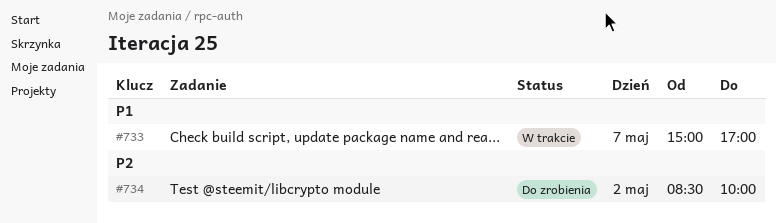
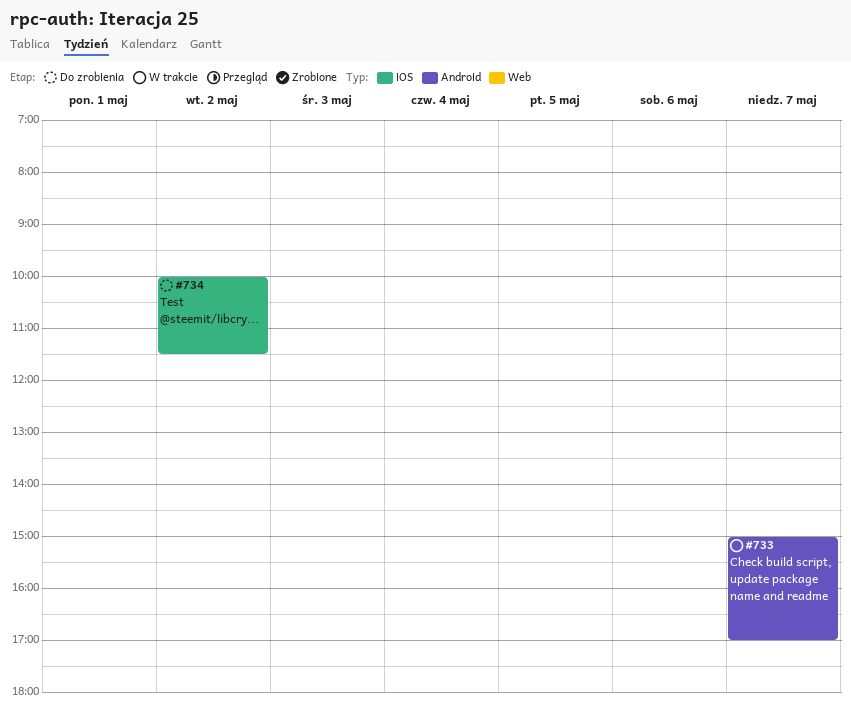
#734, begins: 08:30 -> 10:00
#734, ends: 10:00 -> 11:30

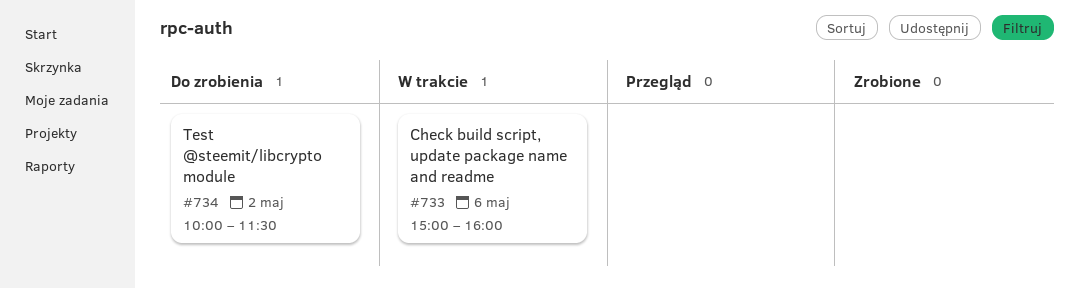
#733, day: May 7 -> May 6
#733, ends: 17:00 -> 16:00

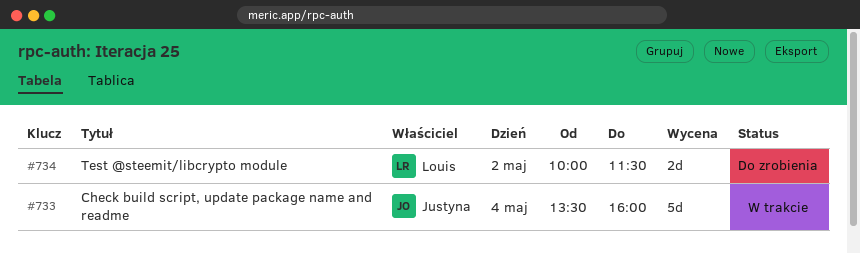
#733, day: May 6 -> May 4
#733, begins: 15:00 -> 13:30

